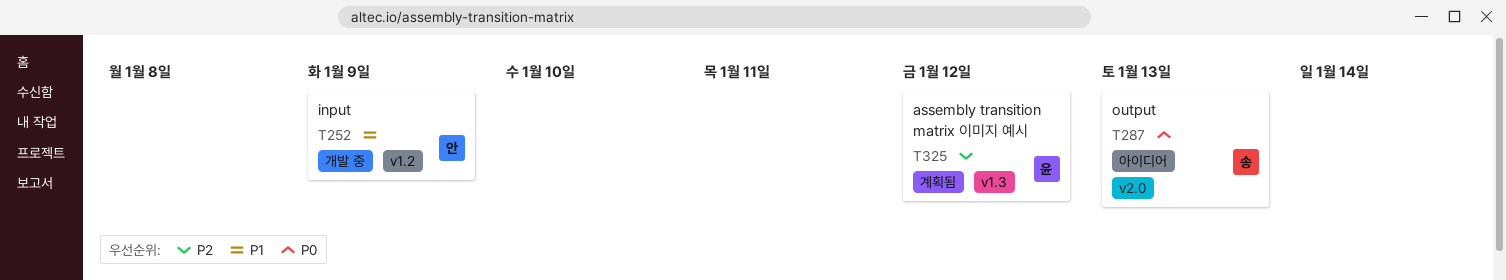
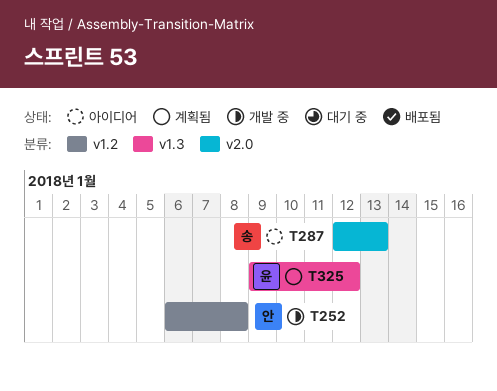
T252, due: Jan 9 -> Jan 8

